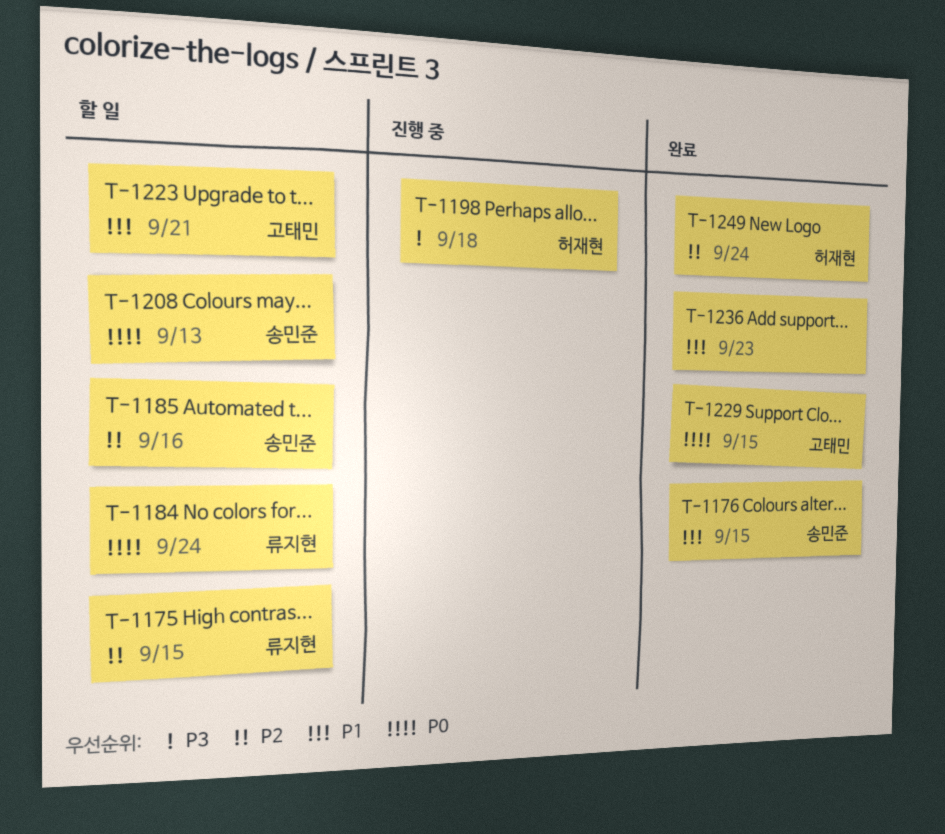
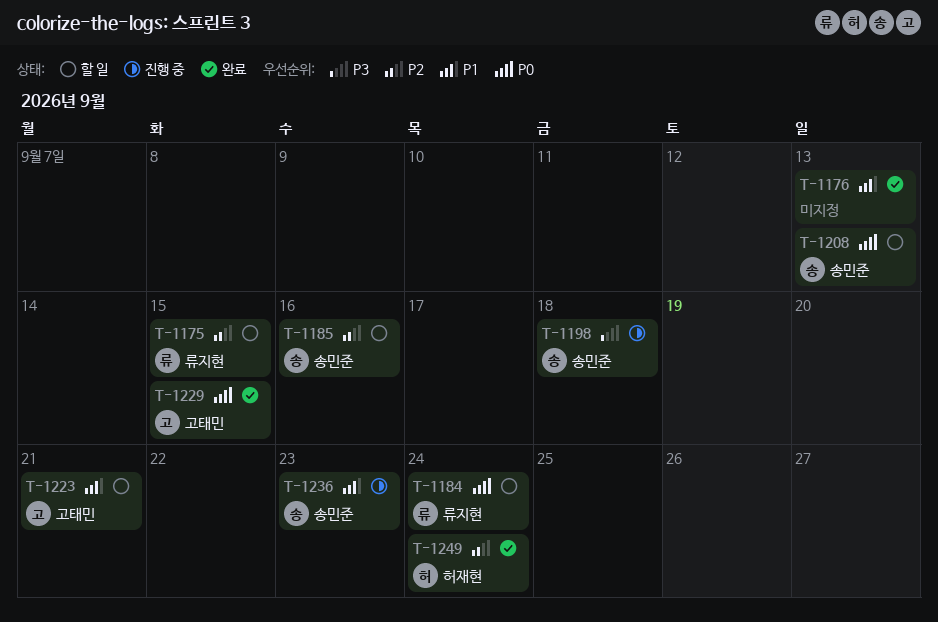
T-1176, owner: 송민준 -> none
T-1176, due: Sep 15 -> Sep 13
T-1198, owner: 허재현 -> 송민준
T-1236, status: 완료 -> 진행 중
T-1236, owner: none -> 송민준

